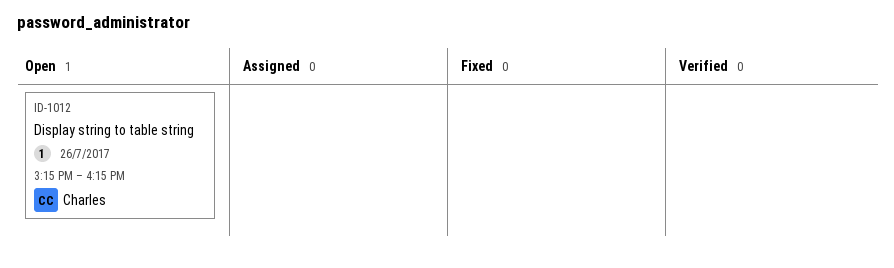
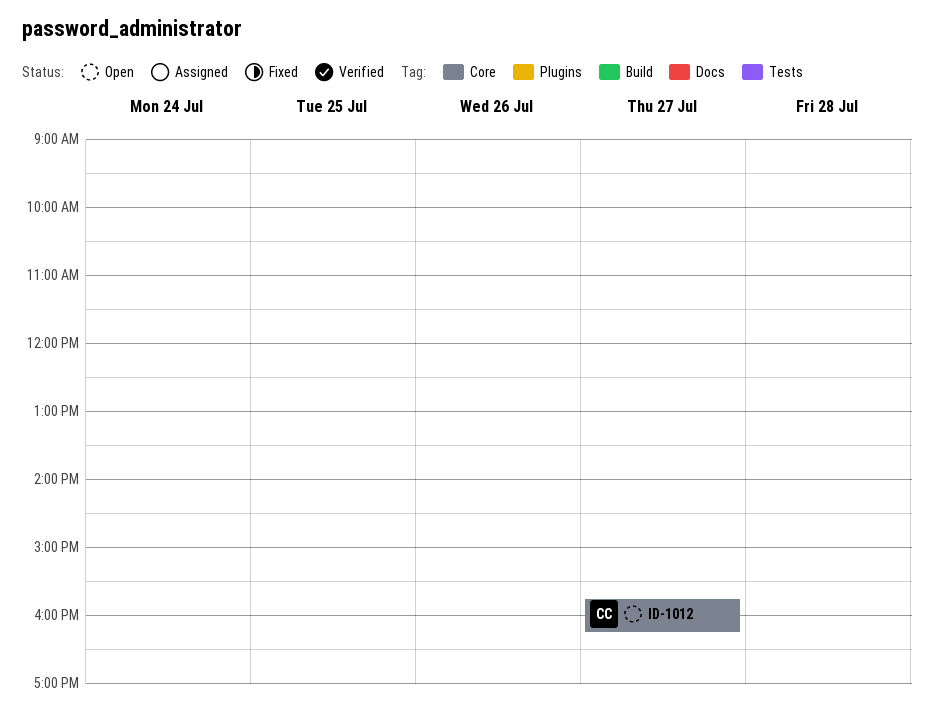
ID-1012, day: Jul 26 -> Jul 27
ID-1012, begins: 15:15 -> 15:45

